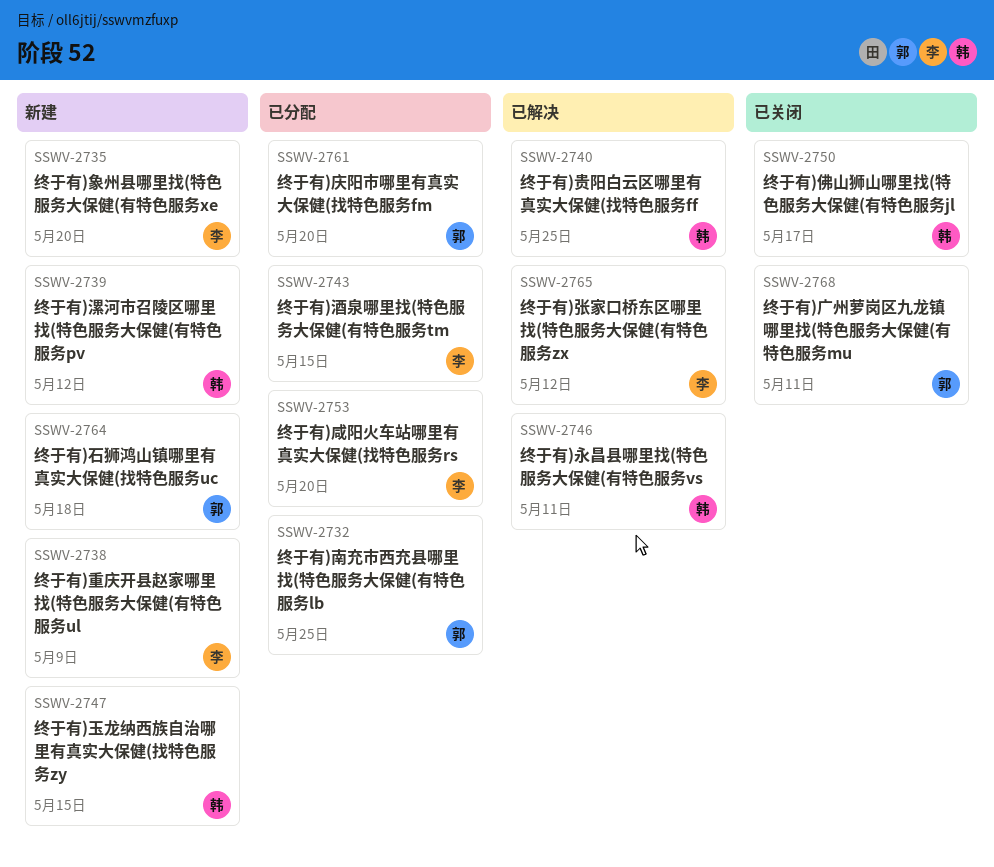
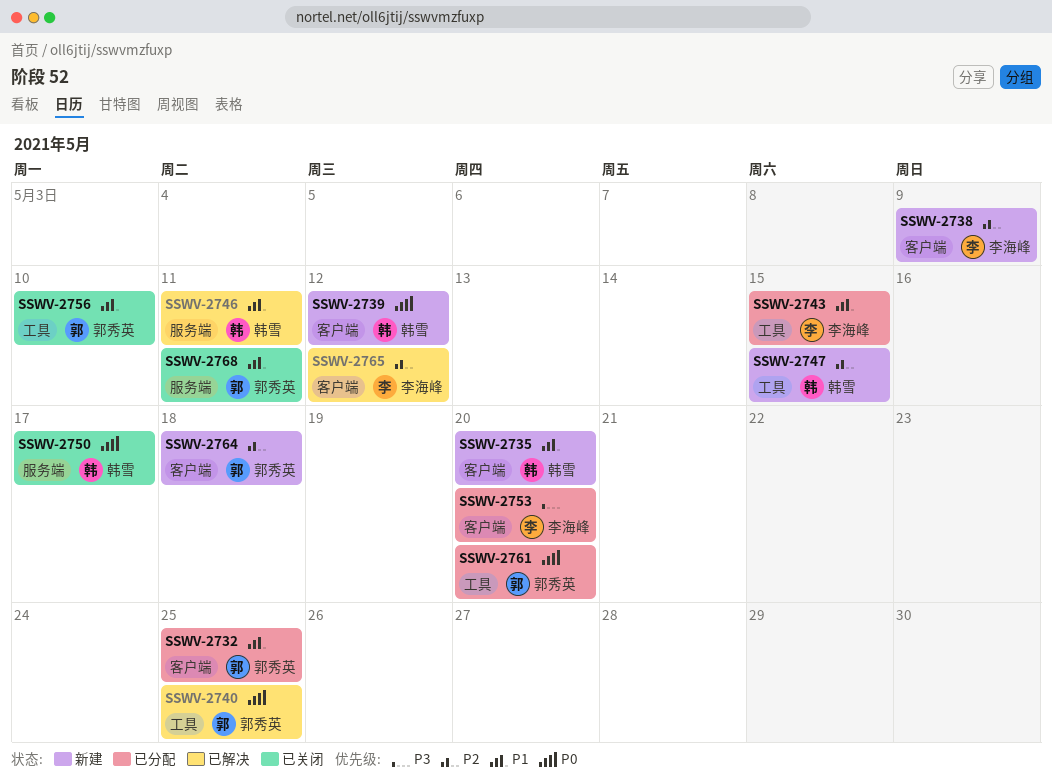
SSWV-2735, owner: 李海峰 -> 韩雪
SSWV-2740, owner: 韩雪 -> 郭秀英
SSWV-2756: none -> present

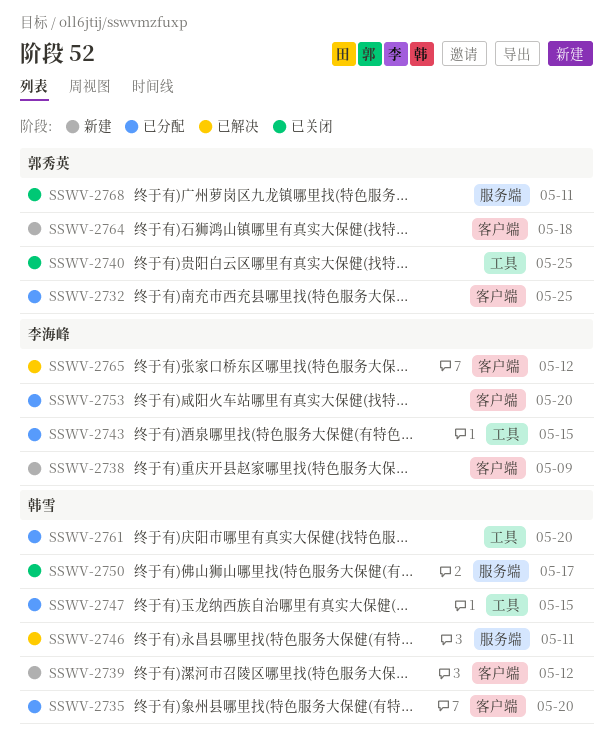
SSWV-2735, status: 新建 -> 已分配
SSWV-2740, status: 已解决 -> 已关闭
SSWV-2747, status: 新建 -> 已分配
SSWV-2756: present -> none
SSWV-2761, owner: 郭秀英 -> 韩雪

